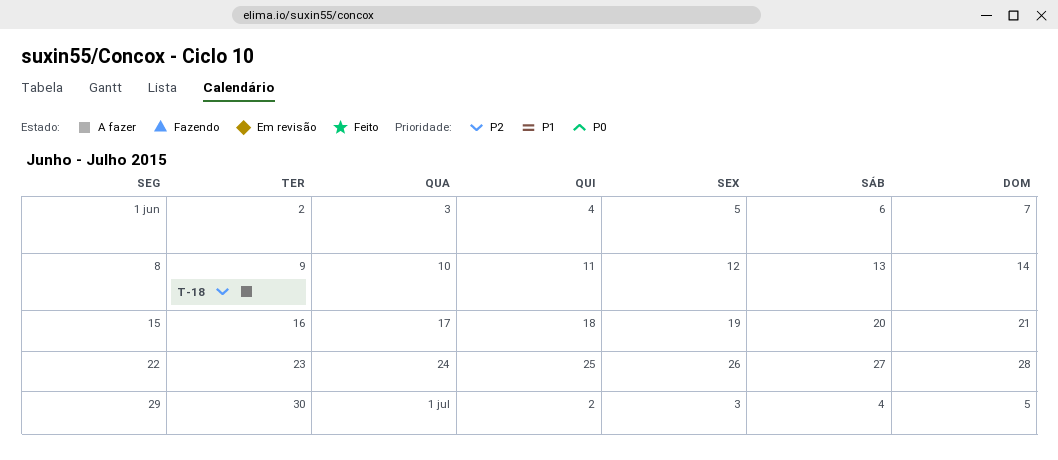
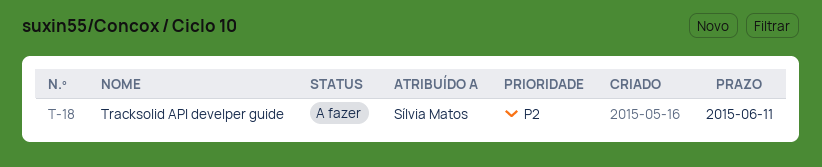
T-18, due: Jun 9 -> Jun 11

